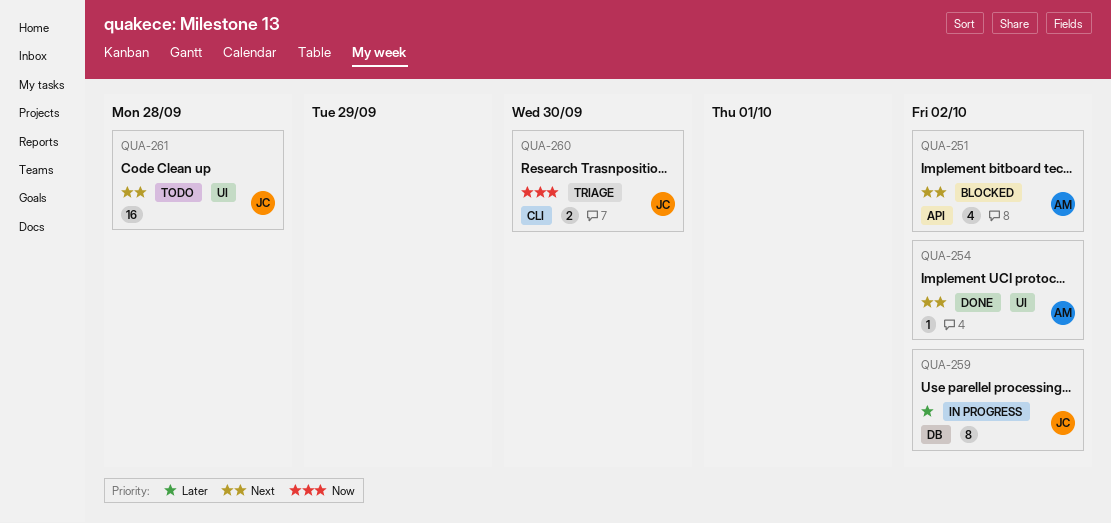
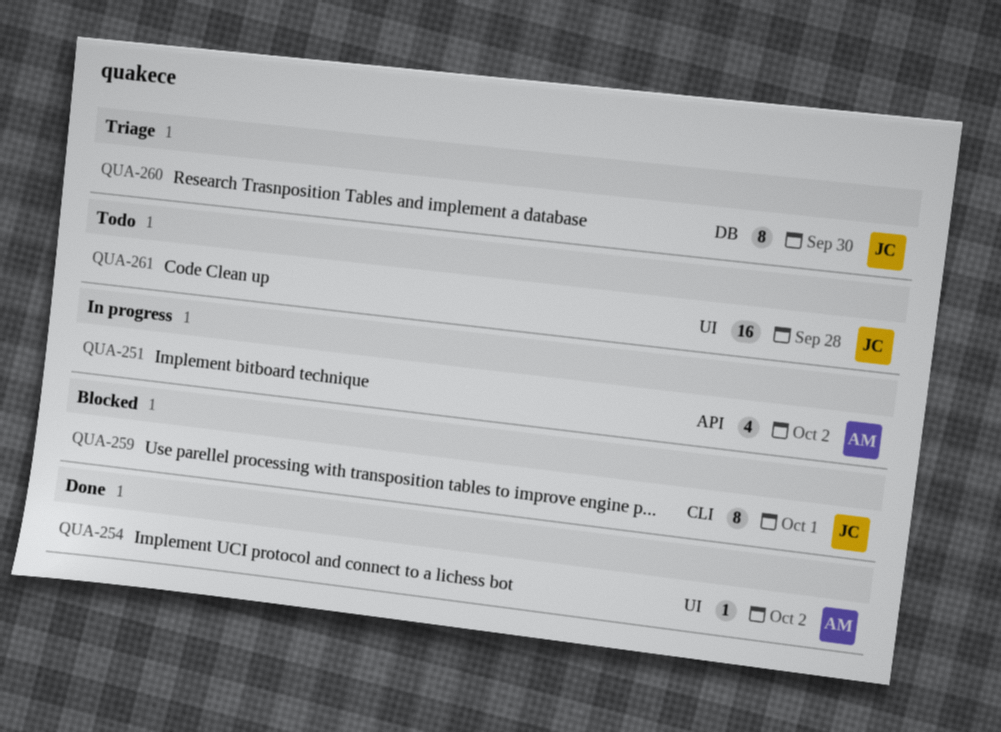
QUA-251, status: Blocked -> In progress
QUA-259, status: In progress -> Blocked
QUA-259, label: DB -> CLI
QUA-259, due: Oct 2 -> Oct 1
QUA-260, label: CLI -> DB
QUA-260, estimate: 2 -> 8

